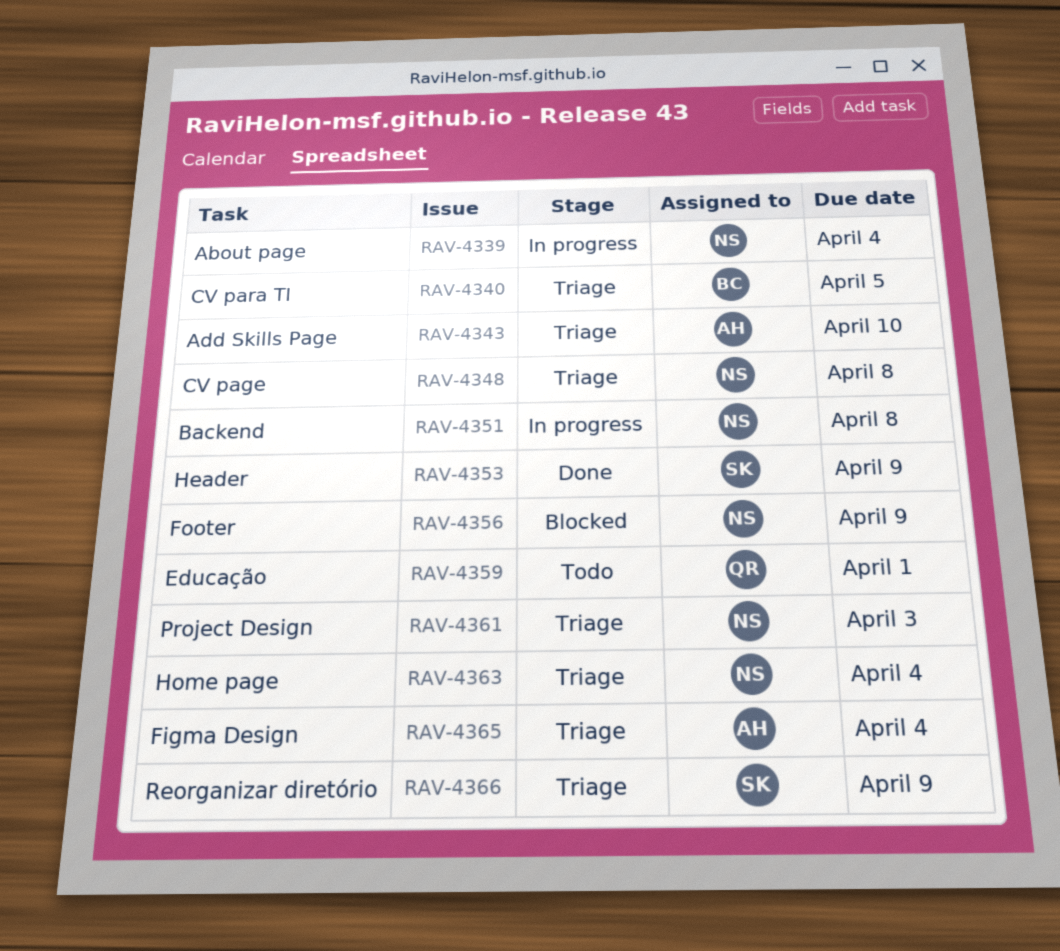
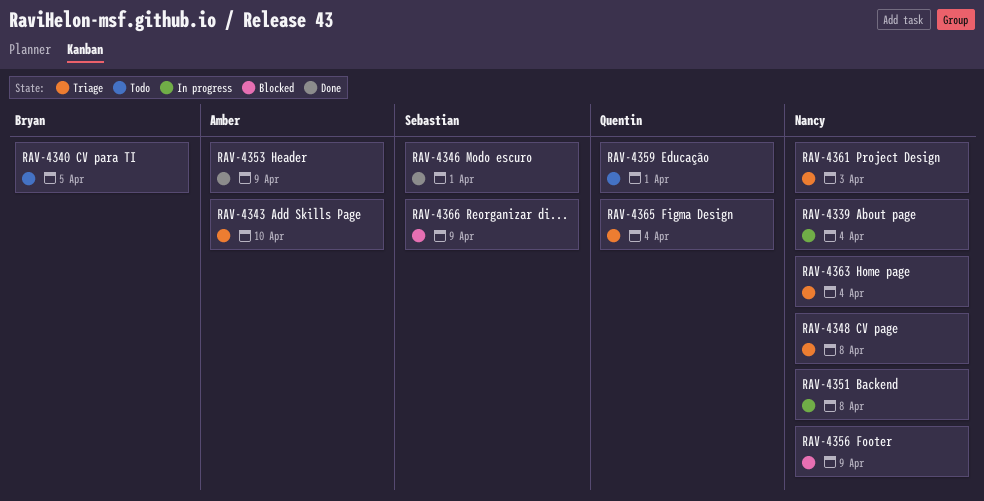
RAV-4340, status: Triage -> Todo
RAV-4346: none -> present
RAV-4353, owner: Sebastian -> Amber
RAV-4365, owner: Amber -> Quentin
RAV-4366, status: Triage -> Blocked

